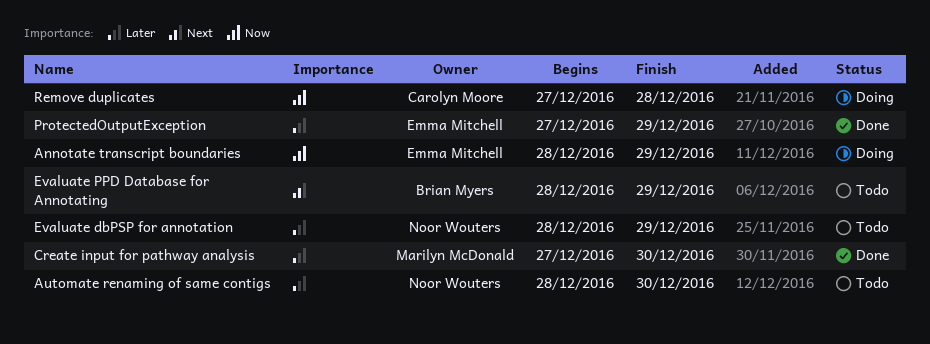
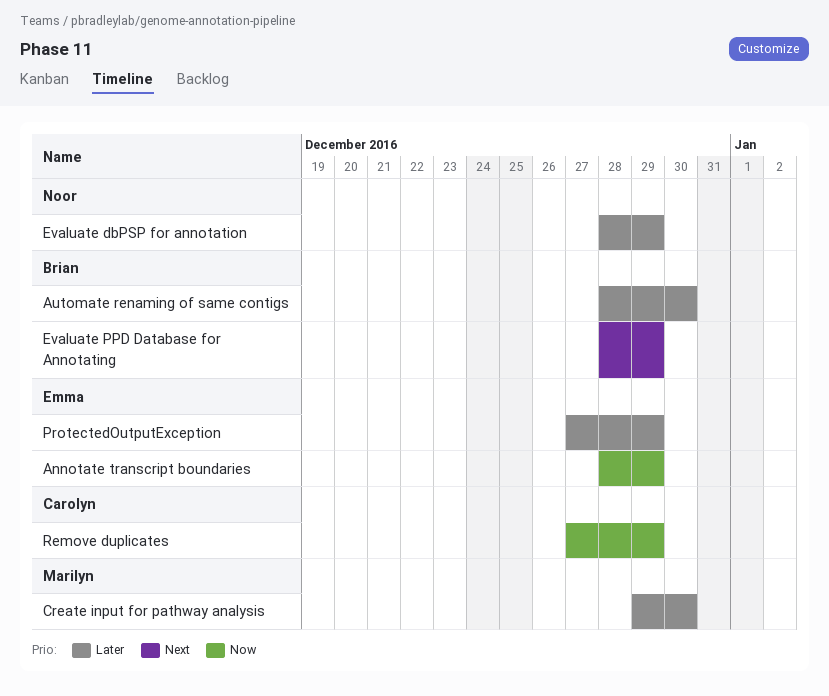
Automate renaming of same contigs, owner: Noor Wouters -> Brian Myers
Create input for pathway analysis, start: Dec 27 -> Dec 29
Remove duplicates, due: Dec 28 -> Dec 29

